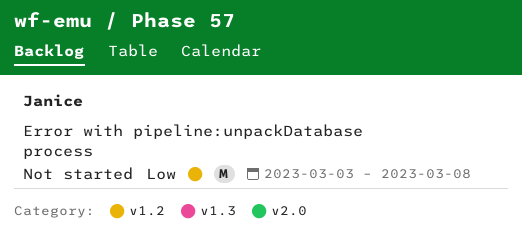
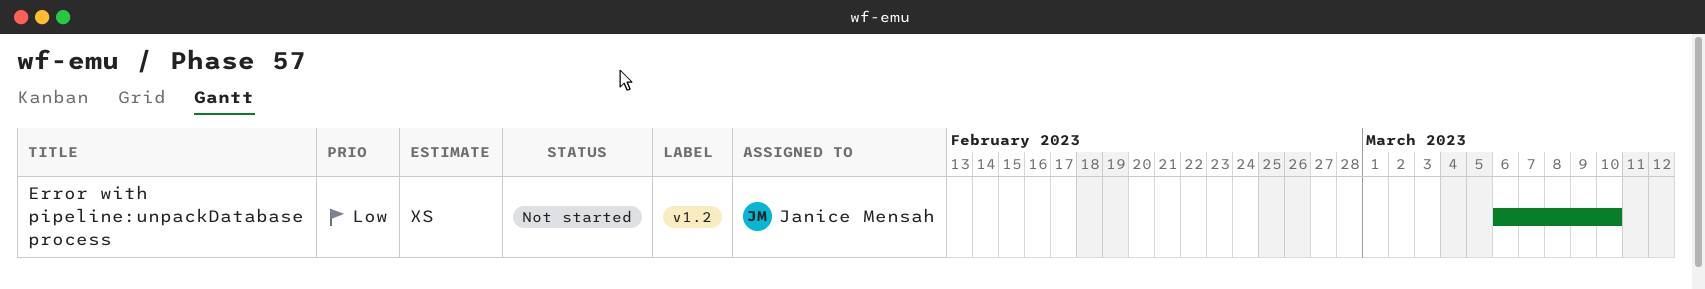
Error with pipeline:unpackDatabase process, estimate: M -> XS
Error with pipeline:unpackDatabase process, start: Mar 3 -> Mar 6
Error with pipeline:unpackDatabase process, due: Mar 8 -> Mar 10

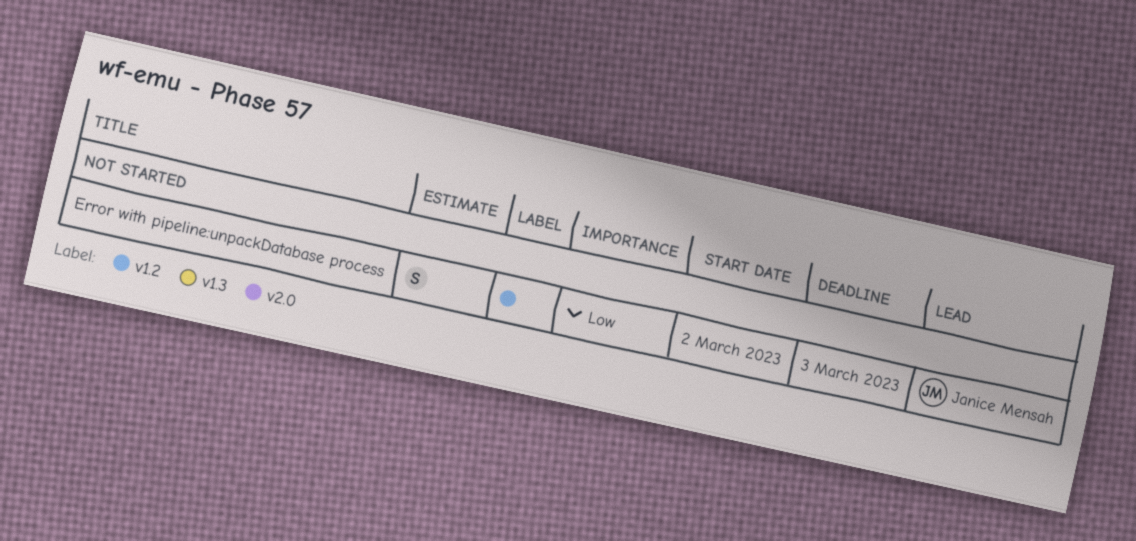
Error with pipeline:unpackDatabase process, estimate: XS -> S
Error with pipeline:unpackDatabase process, start: Mar 6 -> Mar 2
Error with pipeline:unpackDatabase process, due: Mar 10 -> Mar 3

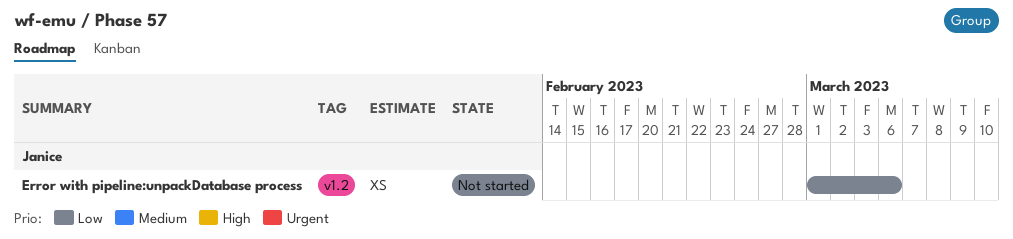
Error with pipeline:unpackDatabase process, estimate: S -> XS
Error with pipeline:unpackDatabase process, start: Mar 2 -> Mar 1
Error with pipeline:unpackDatabase process, due: Mar 3 -> Mar 6

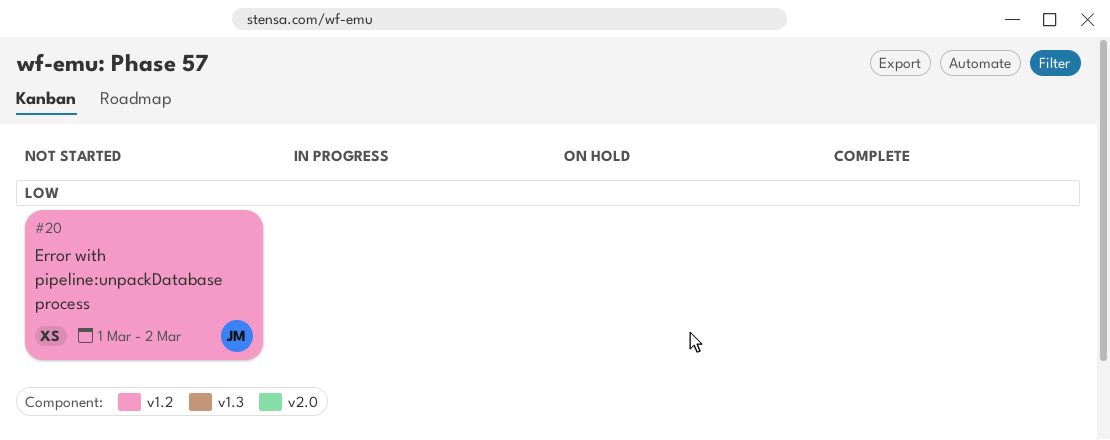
Error with pipeline:unpackDatabase process, due: Mar 6 -> Mar 2

